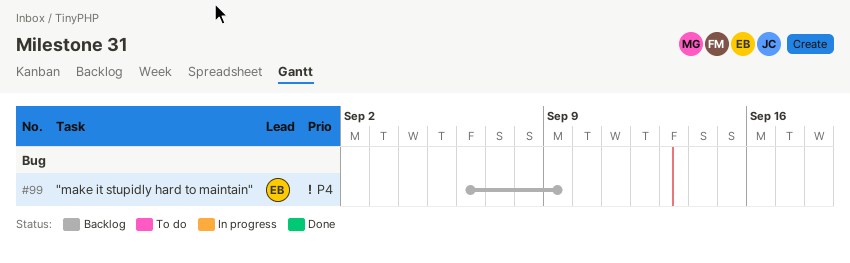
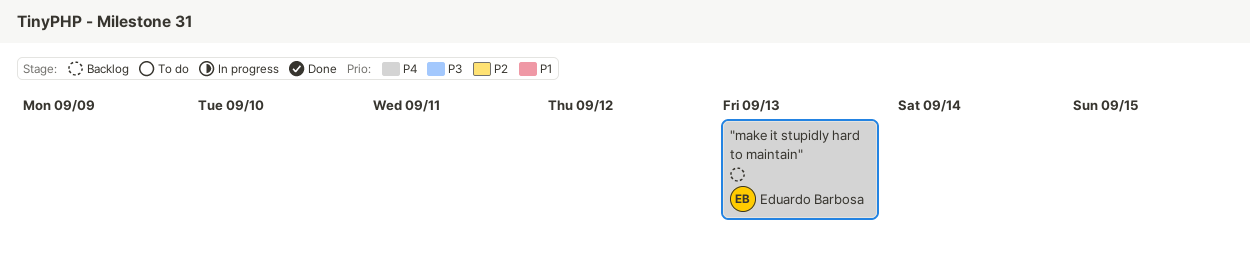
"make it stupidly hard to maintain", due: Sep 9 -> Sep 13

